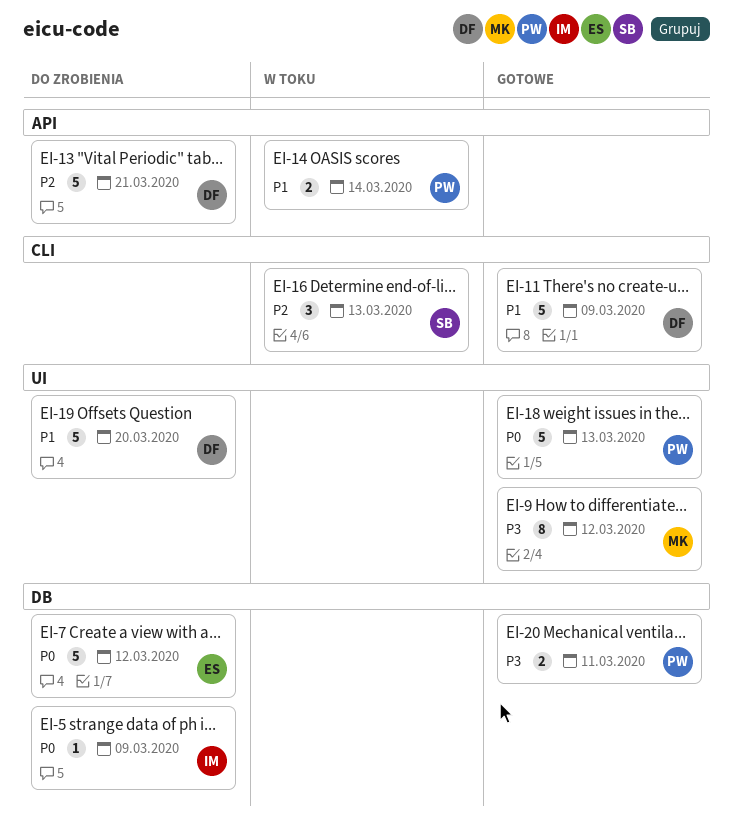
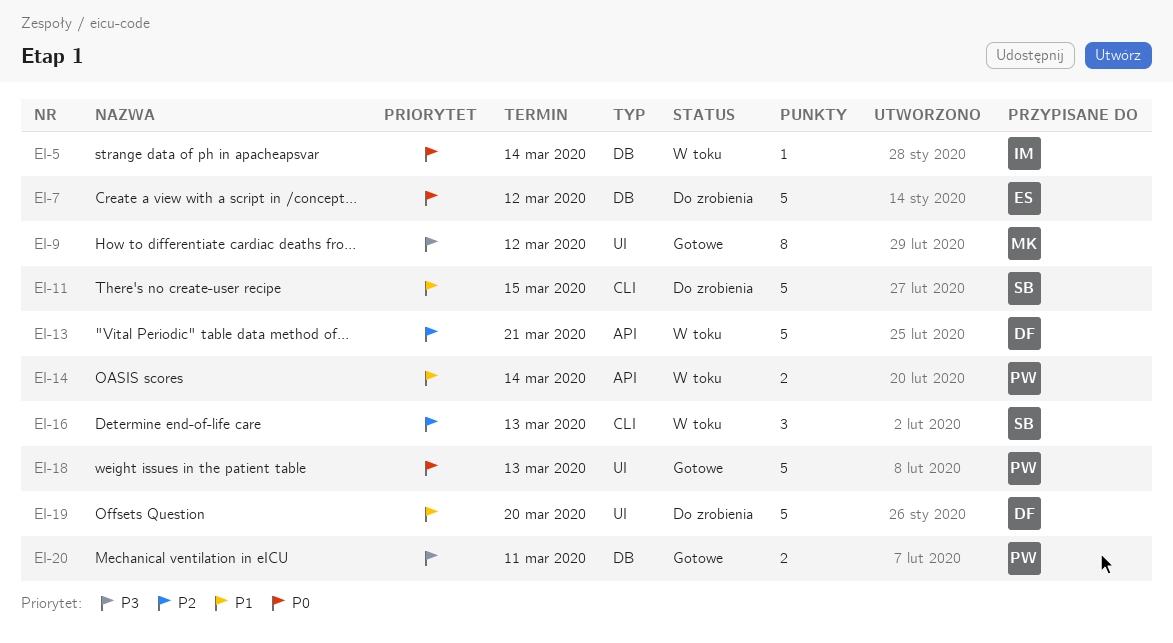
EI-5, status: Do zrobienia -> W toku
EI-5, due: Mar 9 -> Mar 14
EI-11, status: Gotowe -> Do zrobienia
EI-11, owner: DF -> SB
EI-11, due: Mar 9 -> Mar 15
EI-13, status: Do zrobienia -> W toku

